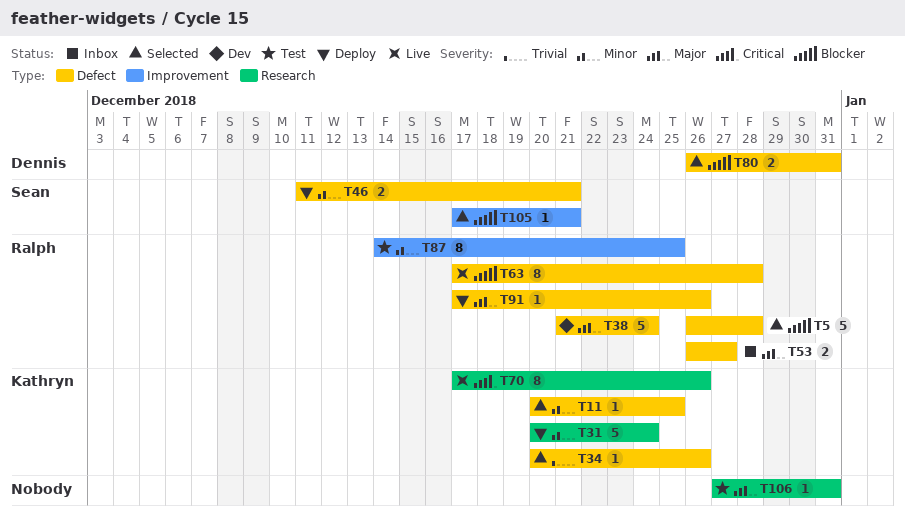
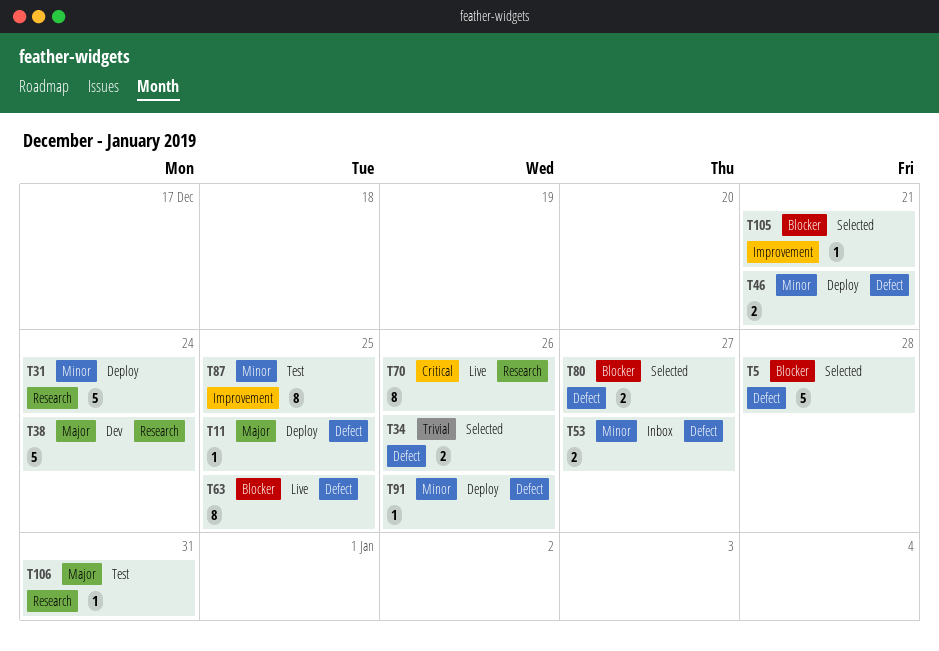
T11, status: Selected -> Deploy
T11, priority: Minor -> Major
T34, estimate: 1 -> 2
T38, label: Defect -> Research
T53, priority: Major -> Minor
T63, due: Dec 28 -> Dec 25
T80, due: Dec 31 -> Dec 27
T91, priority: Major -> Minor

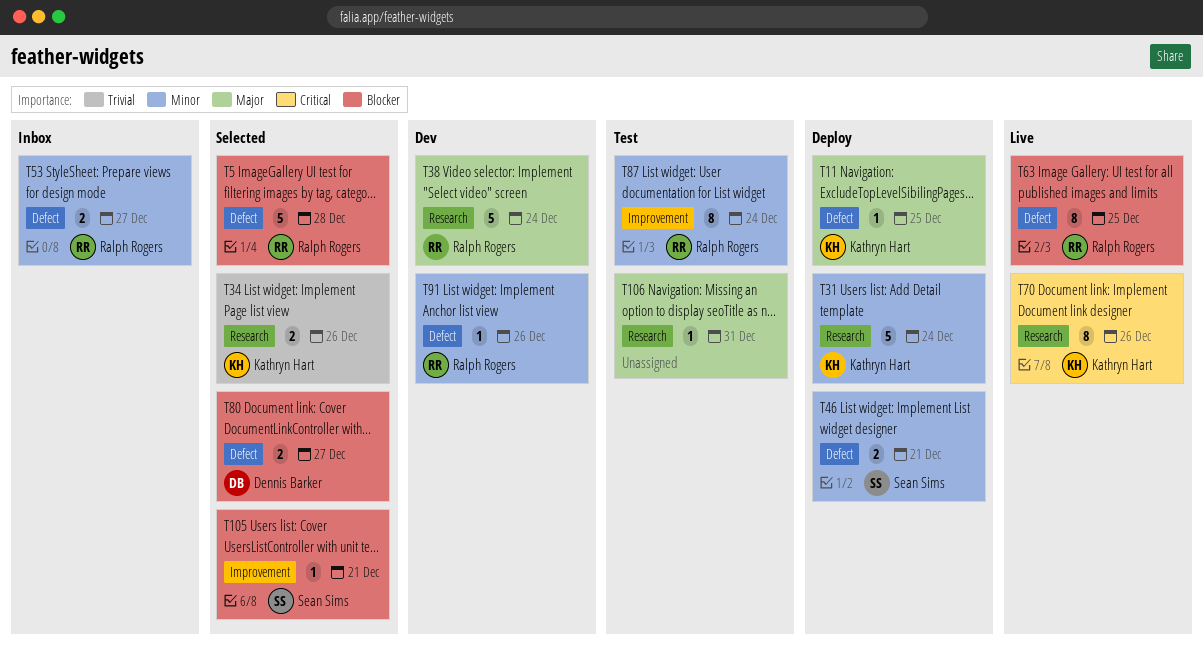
T34, label: Defect -> Research
T87, due: Dec 25 -> Dec 24
T91, status: Deploy -> Dev

